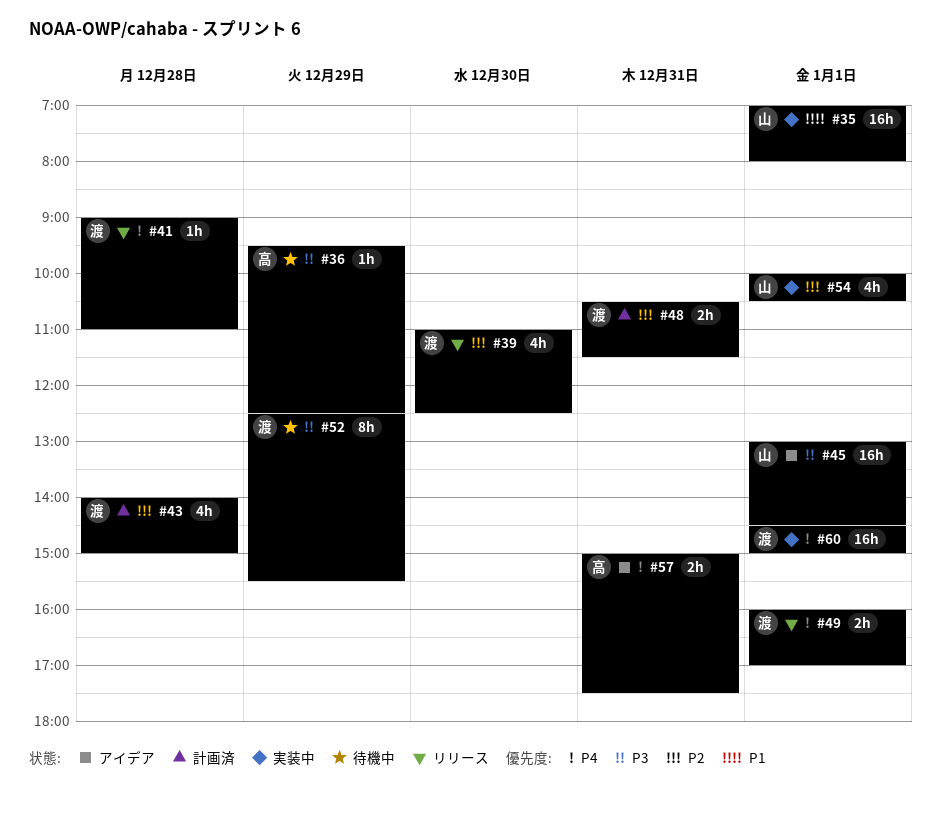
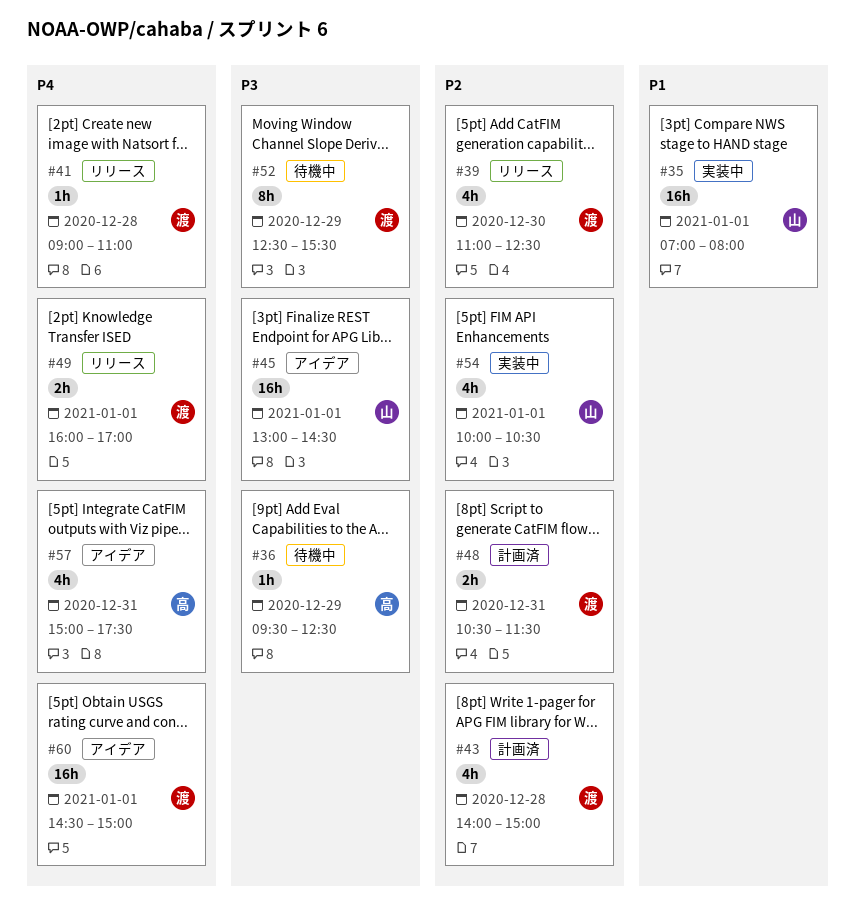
#57, estimate: 2h -> 4h
#60, status: 実装中 -> アイデア

